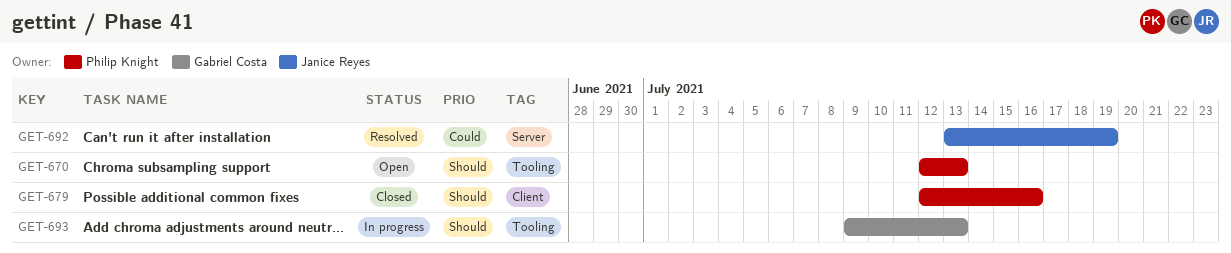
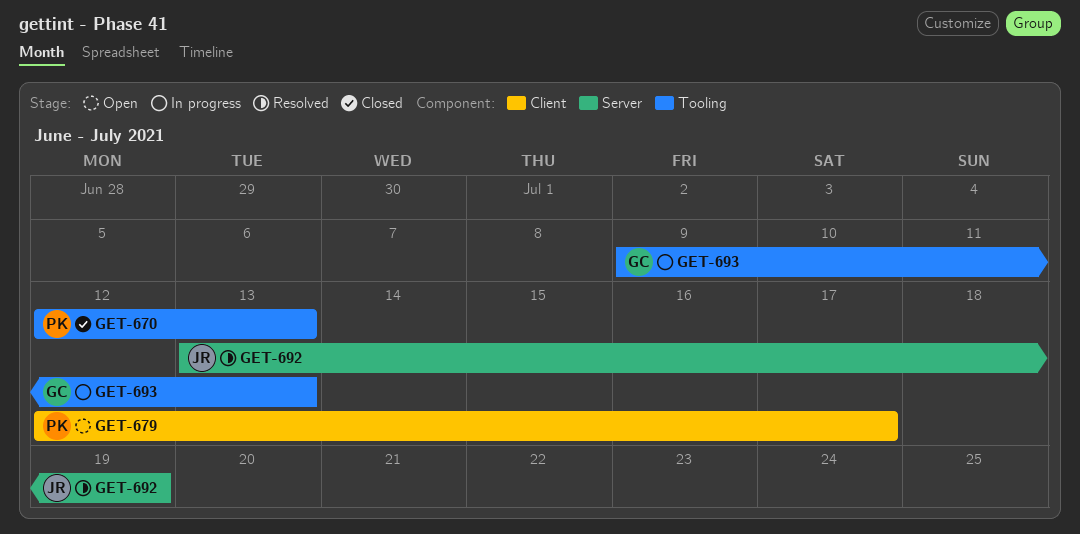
GET-670, status: Open -> Closed
GET-679, status: Closed -> Open
GET-679, due: Jul 16 -> Jul 17

